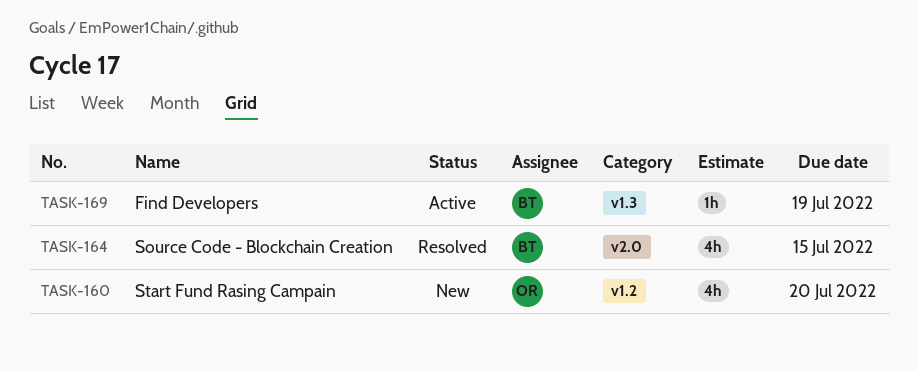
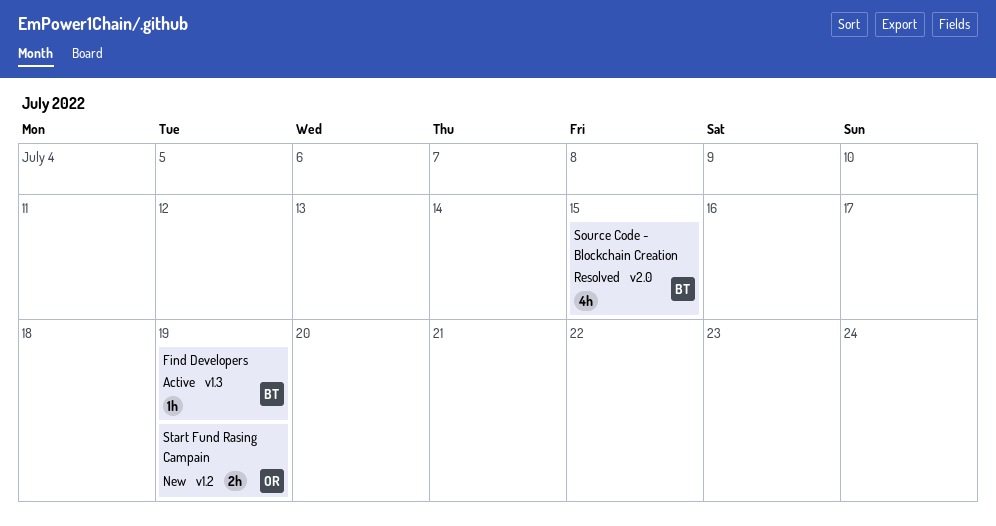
Start Fund Rasing Campain, estimate: 4h -> 2h
Start Fund Rasing Campain, due: Jul 20 -> Jul 19

